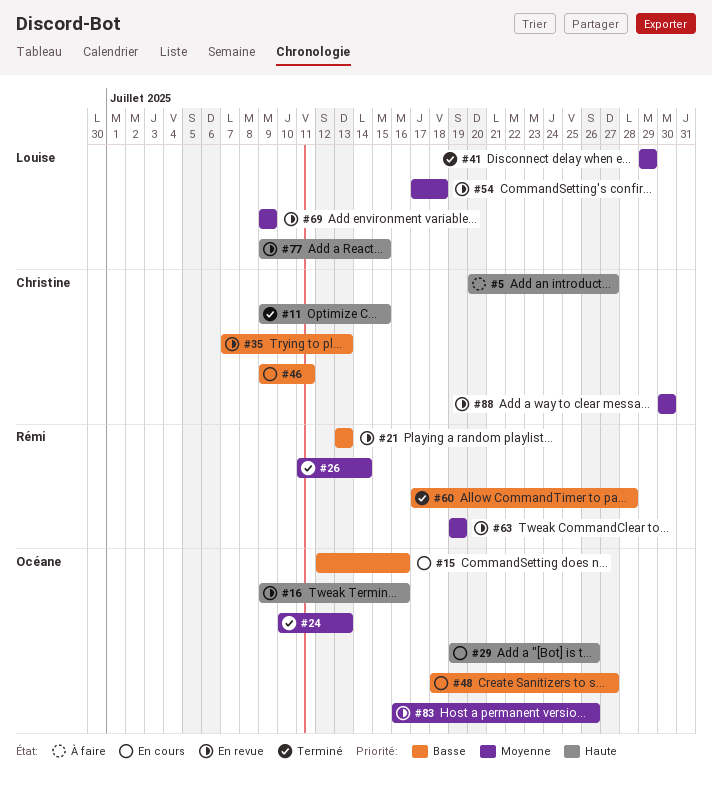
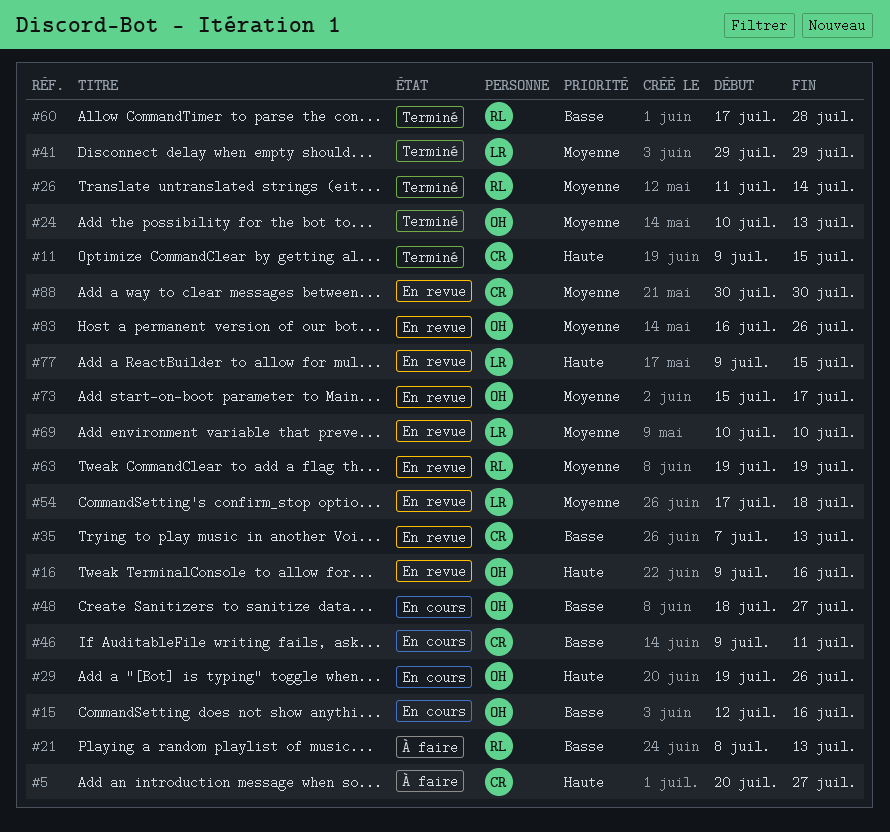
#21, status: En revue -> À faire
#21, start: Jul 13 -> Jul 8
#69, start: Jul 9 -> Jul 10
#69, due: Jul 9 -> Jul 10
#73: none -> present

